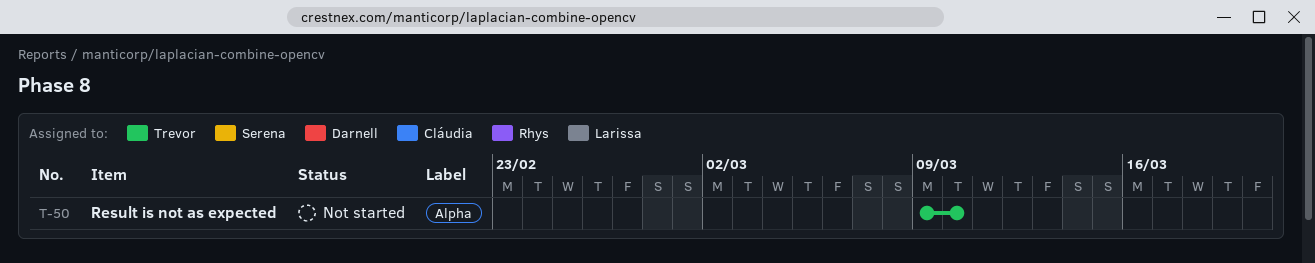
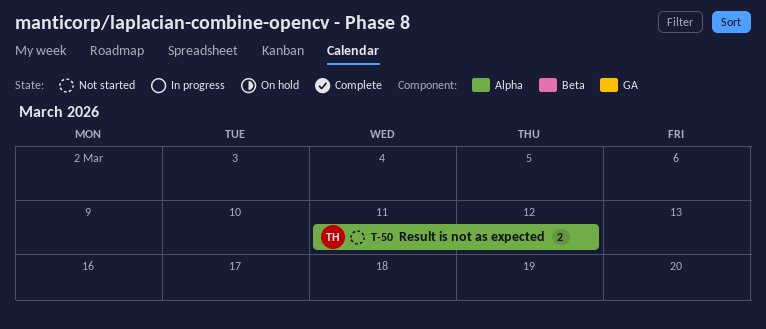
T-50, start: Mar 9 -> Mar 11
T-50, due: Mar 10 -> Mar 12

